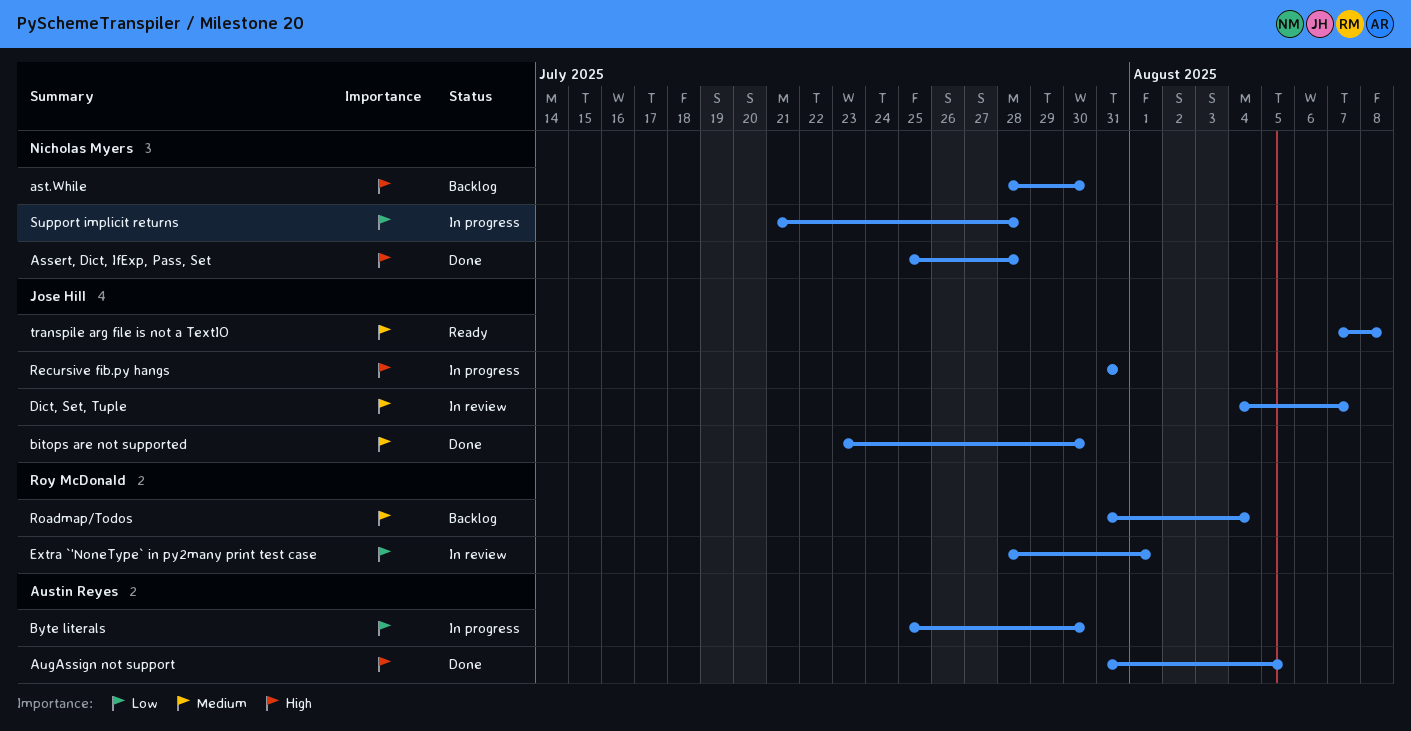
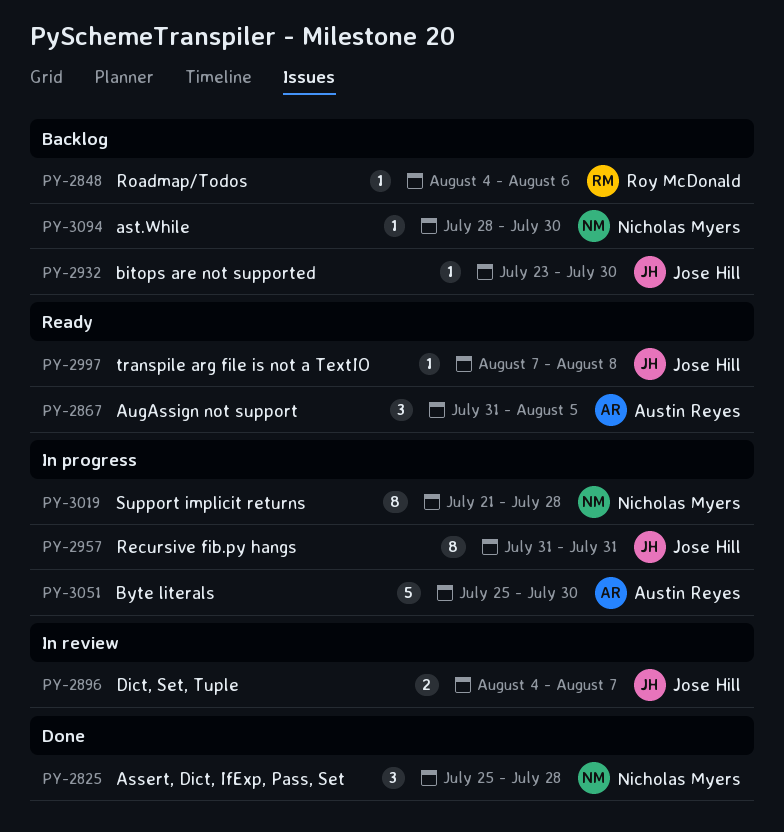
AugAssign not support, status: Done -> Ready
bitops are not supported, status: Done -> Backlog
Extra `'NoneType` in py2many print test case: present -> none
Roadmap/Todos, start: Jul 31 -> Aug 4
Roadmap/Todos, due: Aug 4 -> Aug 6

